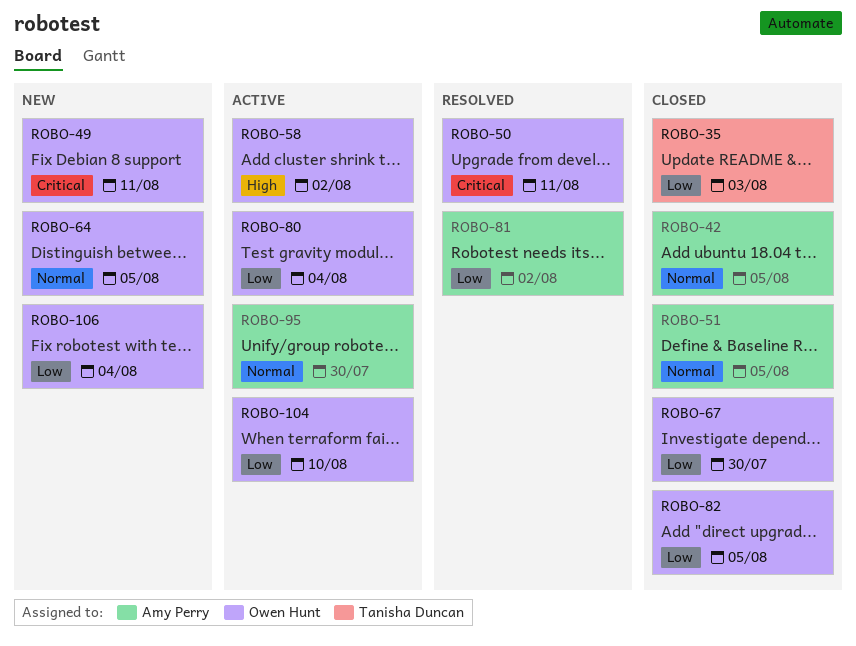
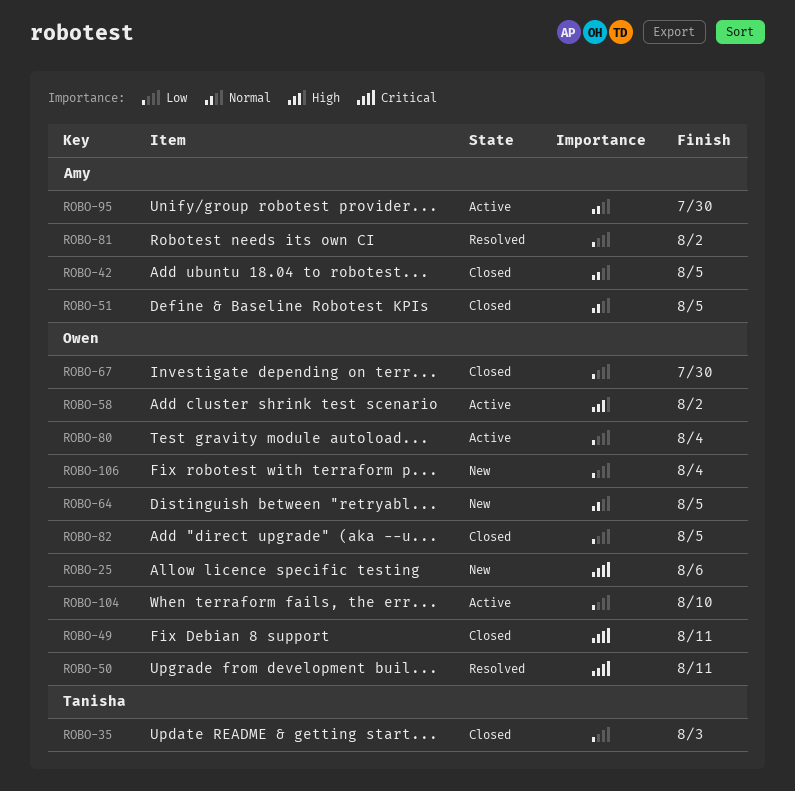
ROBO-25: none -> present
ROBO-49, status: New -> Closed

